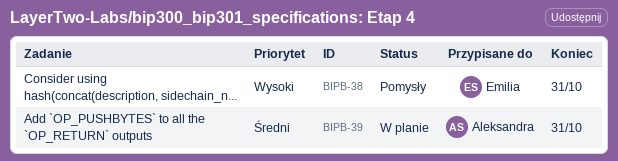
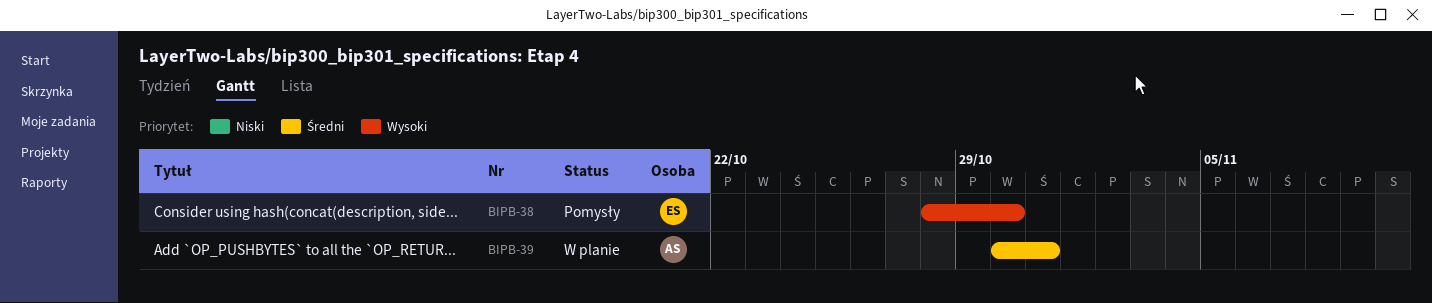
BIPB-38, due: Oct 31 -> Oct 30

